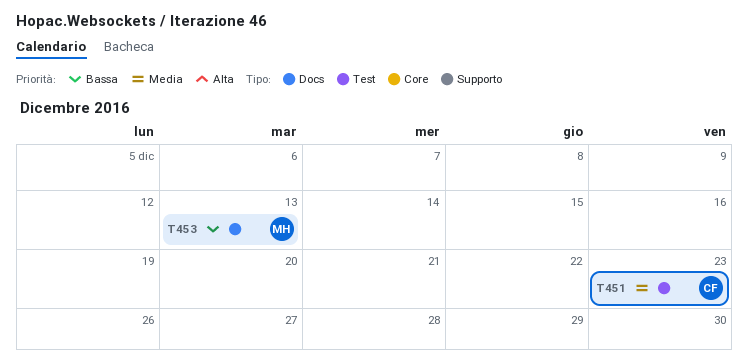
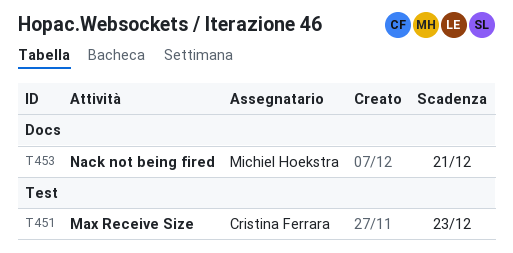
T453, due: Dec 13 -> Dec 21

